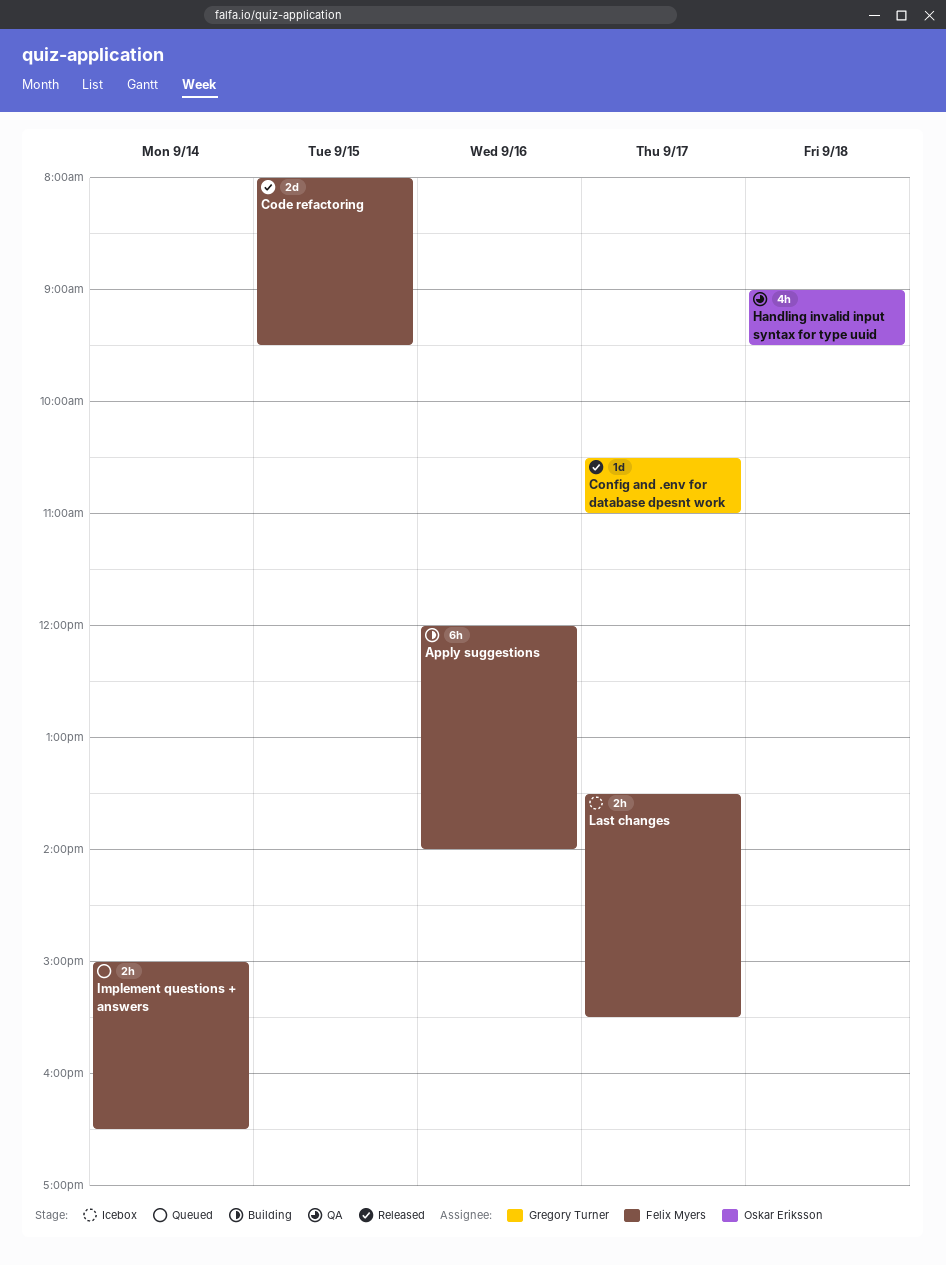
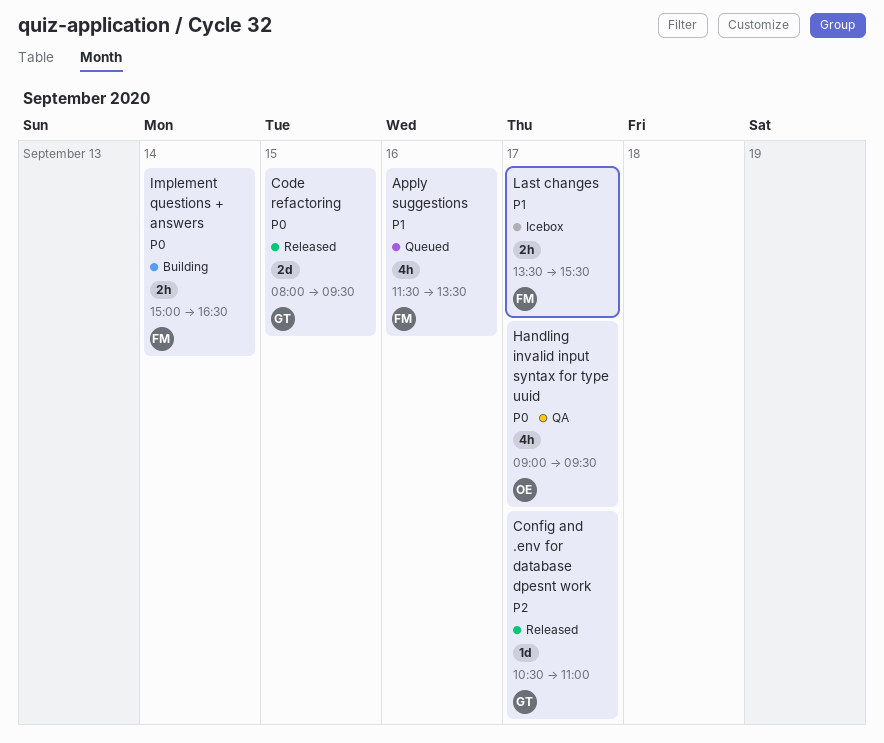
Apply suggestions, status: Building -> Queued
Apply suggestions, estimate: 6h -> 4h
Apply suggestions, begins: 12:00 -> 11:30
Apply suggestions, ends: 14:00 -> 13:30
Code refactoring, owner: Felix Myers -> Gregory Turner
Handling invalid input syntax for type uuid, day: Sep 18 -> Sep 17
Implement questions + answers, status: Queued -> Building

